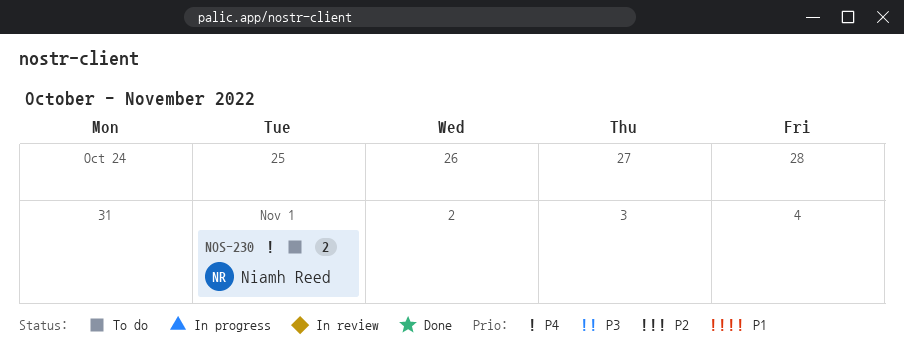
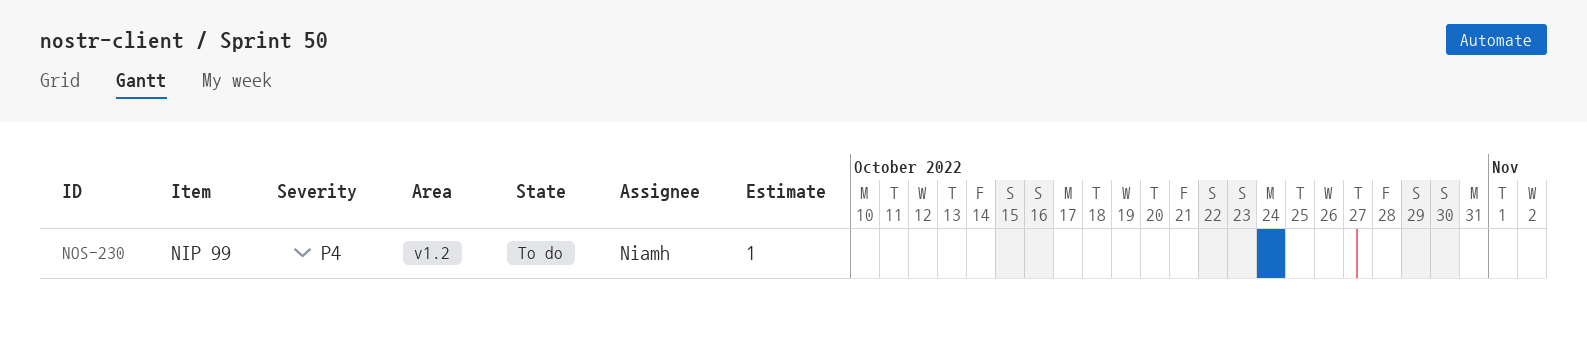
NOS-230, estimate: 2 -> 1
NOS-230, due: Nov 1 -> Oct 24

